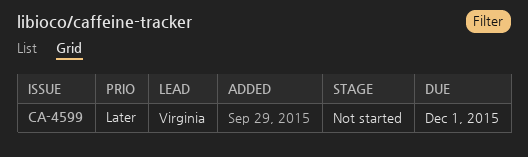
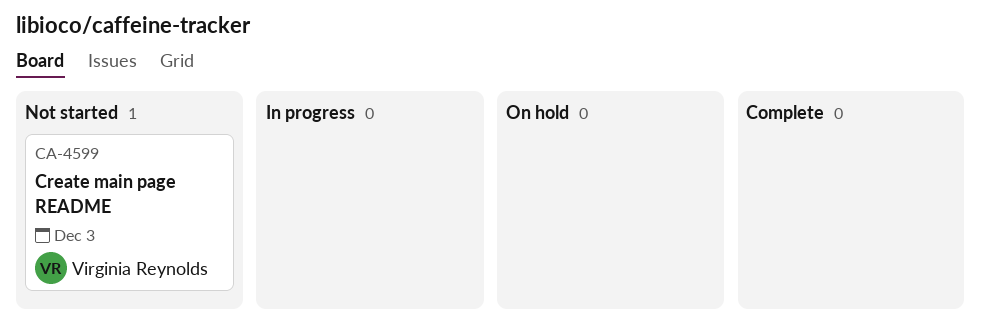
CA-4599, due: Dec 1 -> Dec 3

